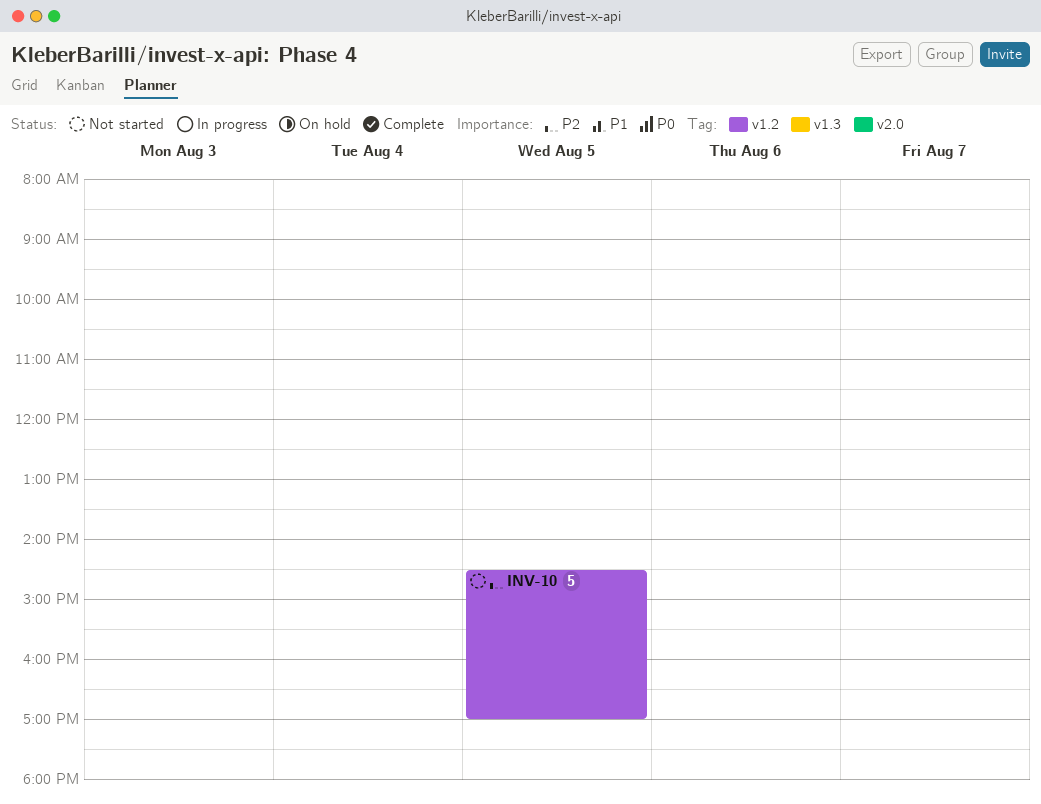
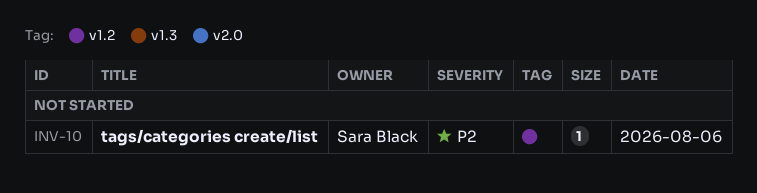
INV-10, estimate: 5 -> 1
INV-10, day: Aug 5 -> Aug 6

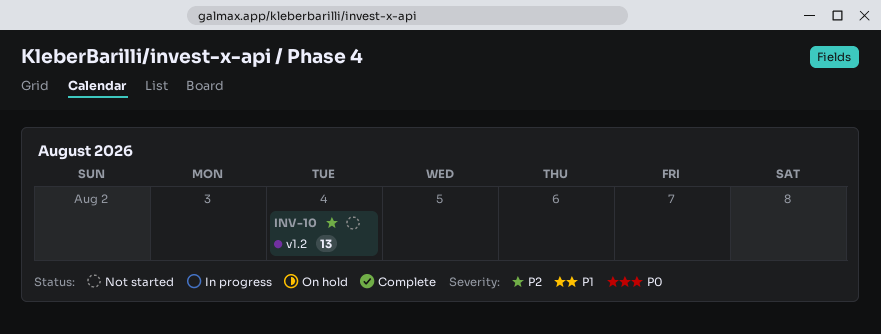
INV-10, estimate: 1 -> 13
INV-10, day: Aug 6 -> Aug 4

